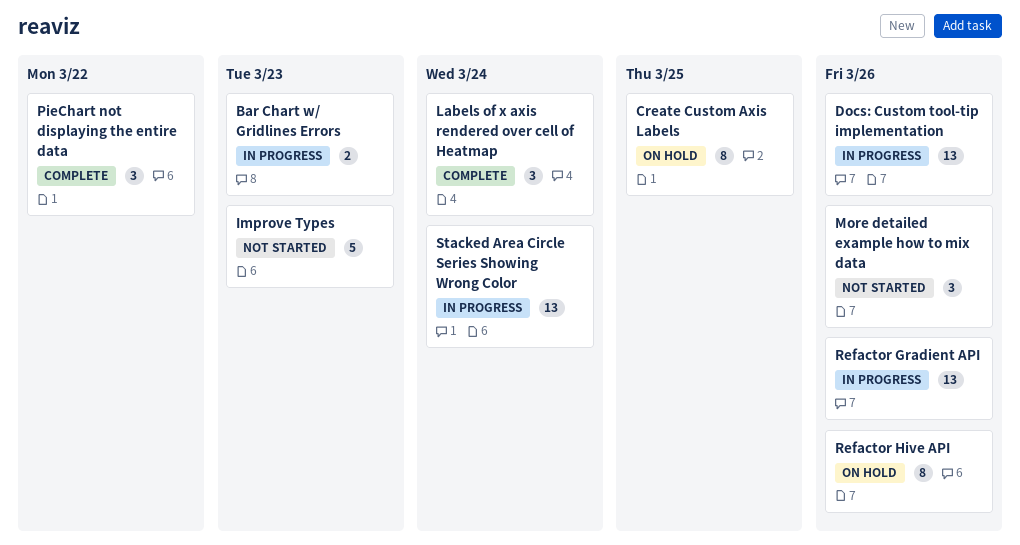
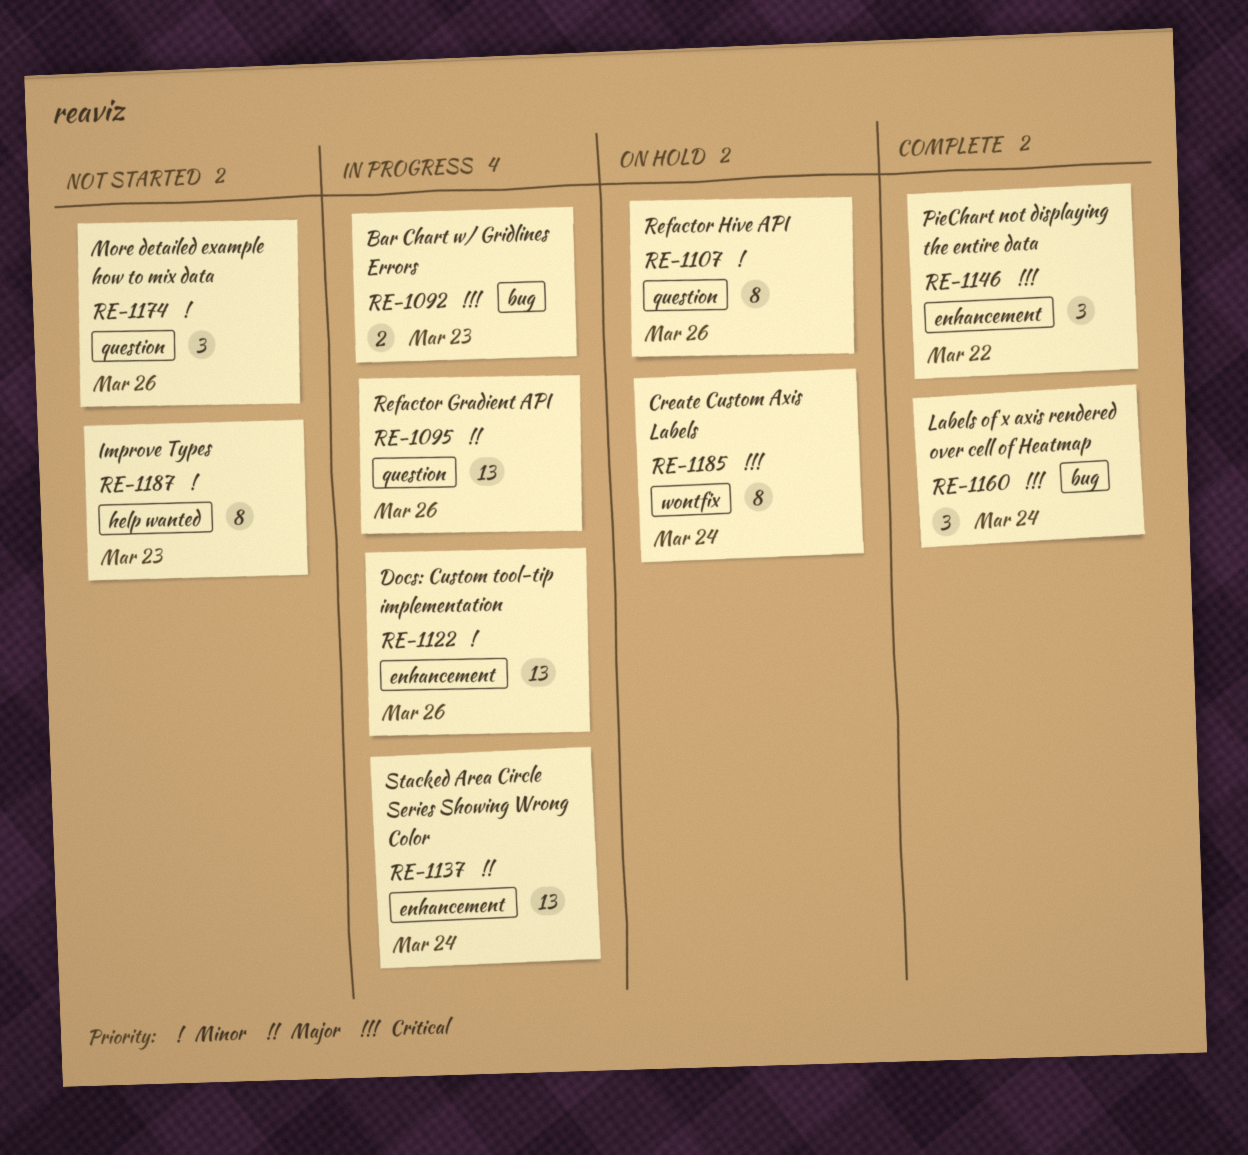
Create Custom Axis Labels, due: Mar 25 -> Mar 24
Improve Types, estimate: 5 -> 8

